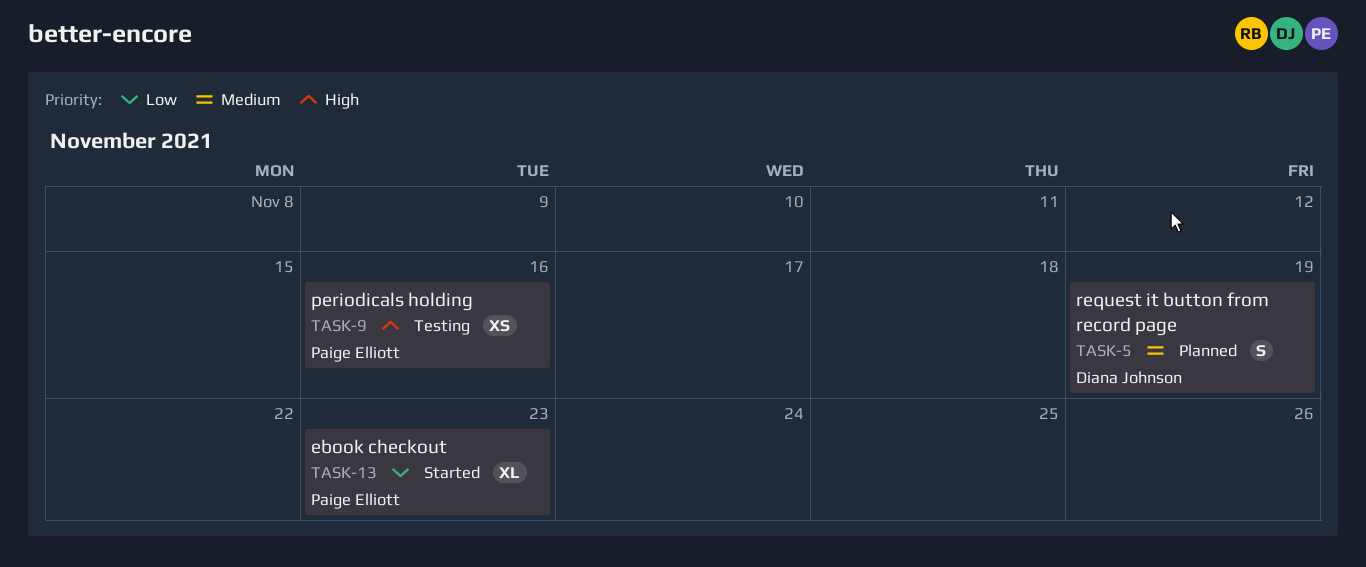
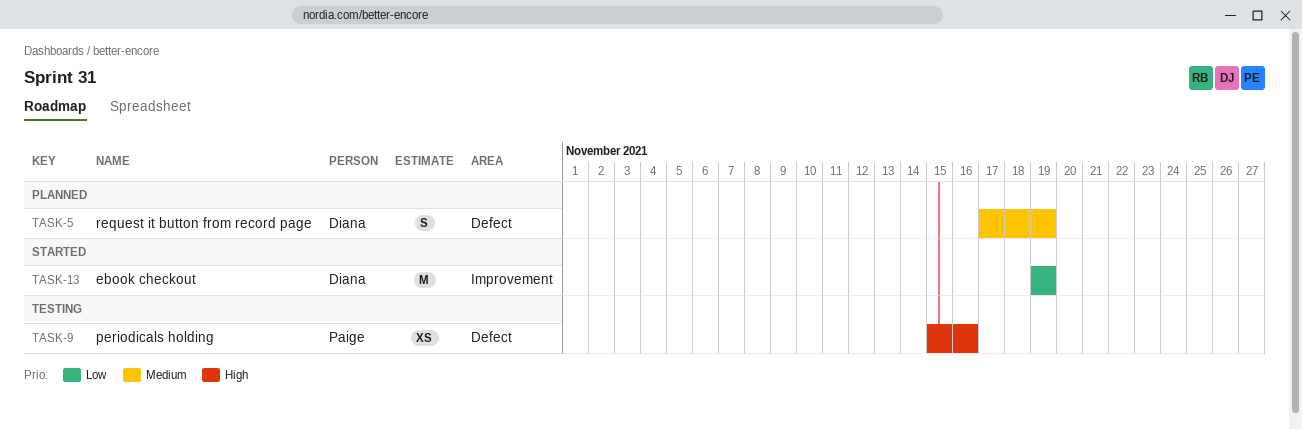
TASK-13, owner: Paige Elliott -> Diana Johnson
TASK-13, estimate: XL -> M
TASK-13, due: Nov 23 -> Nov 19

